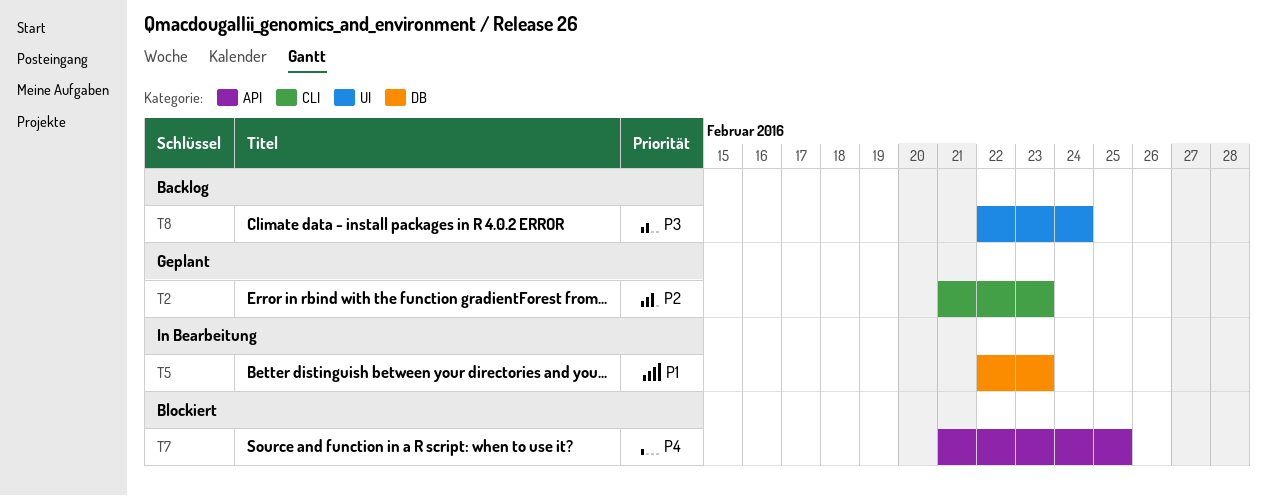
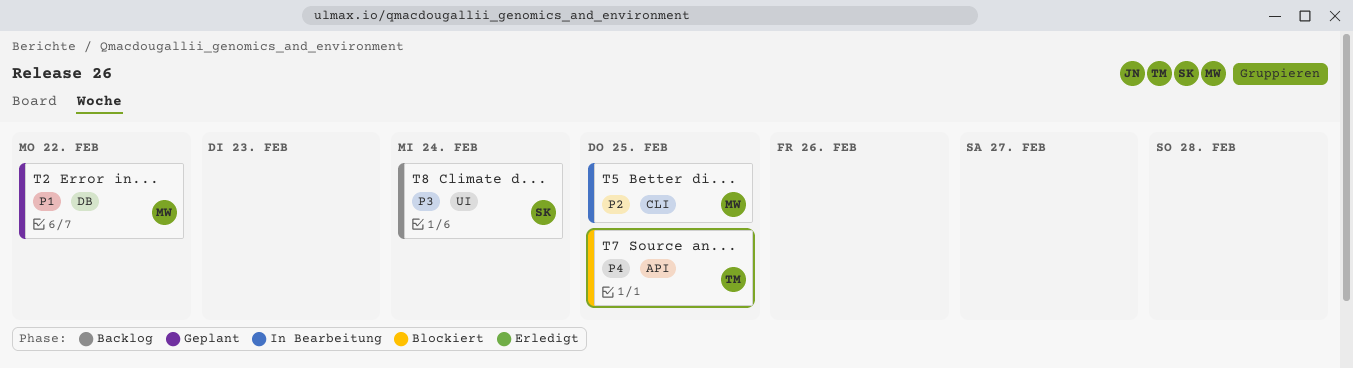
T2, priority: P2 -> P1
T2, label: CLI -> DB
T2, due: Feb 23 -> Feb 22
T5, priority: P1 -> P2
T5, label: DB -> CLI
T5, due: Feb 23 -> Feb 25

